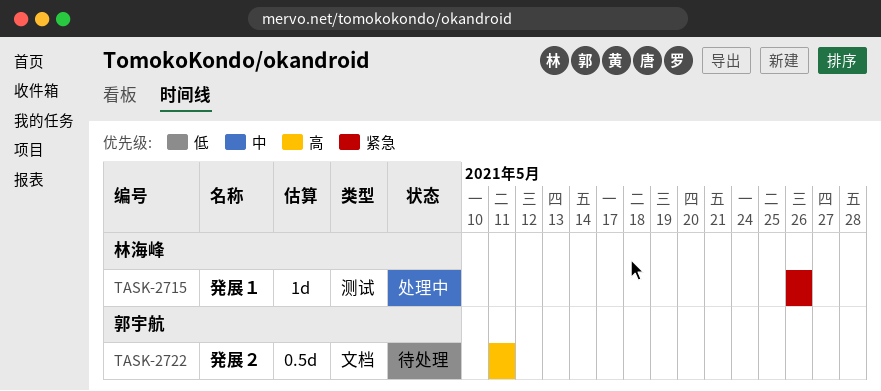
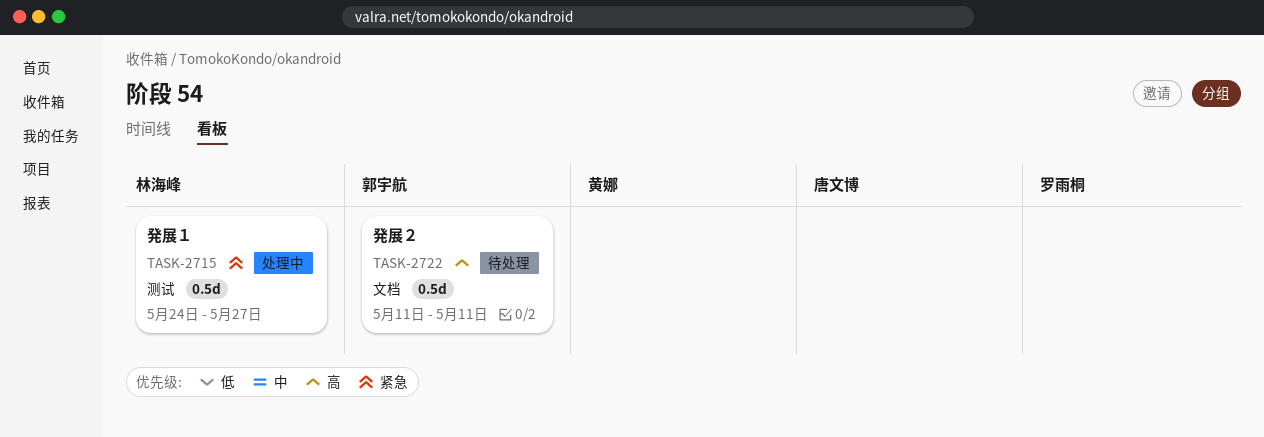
TASK-2715, estimate: 1d -> 0.5d
TASK-2715, start: May 26 -> May 24
TASK-2715, due: May 26 -> May 27

